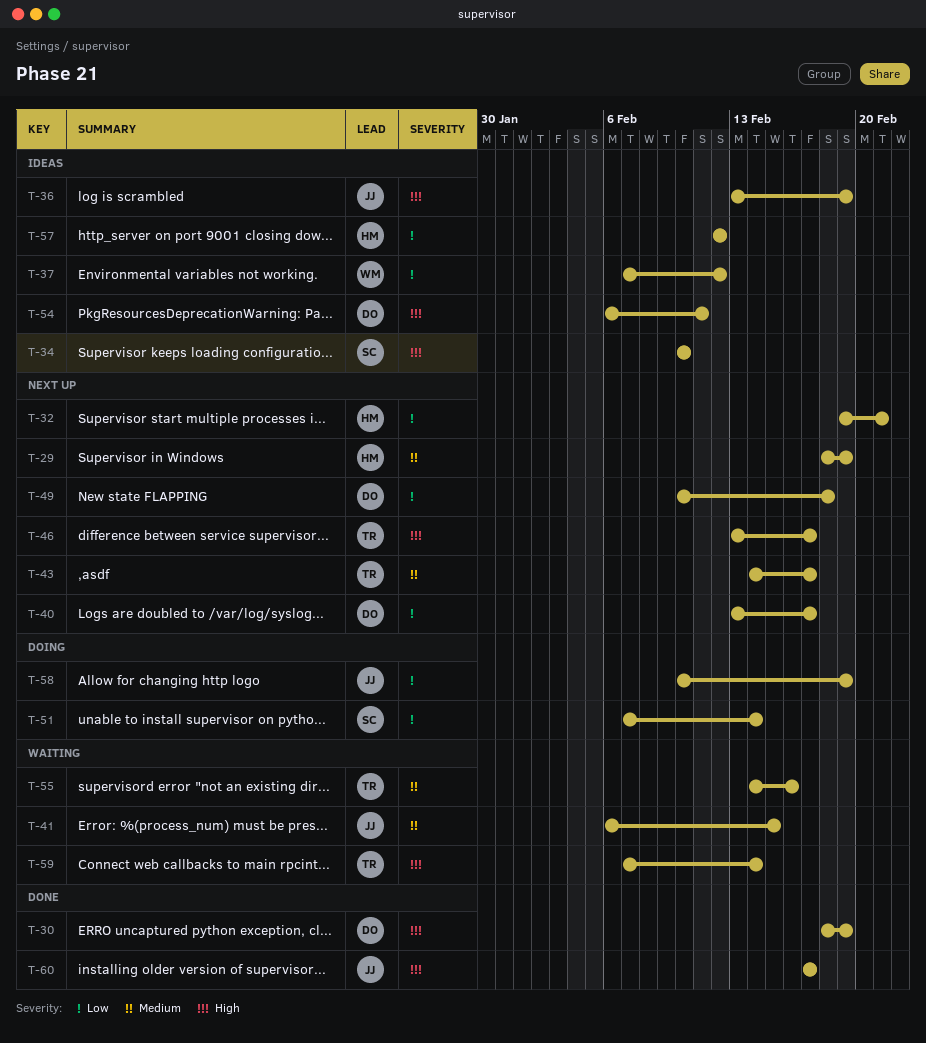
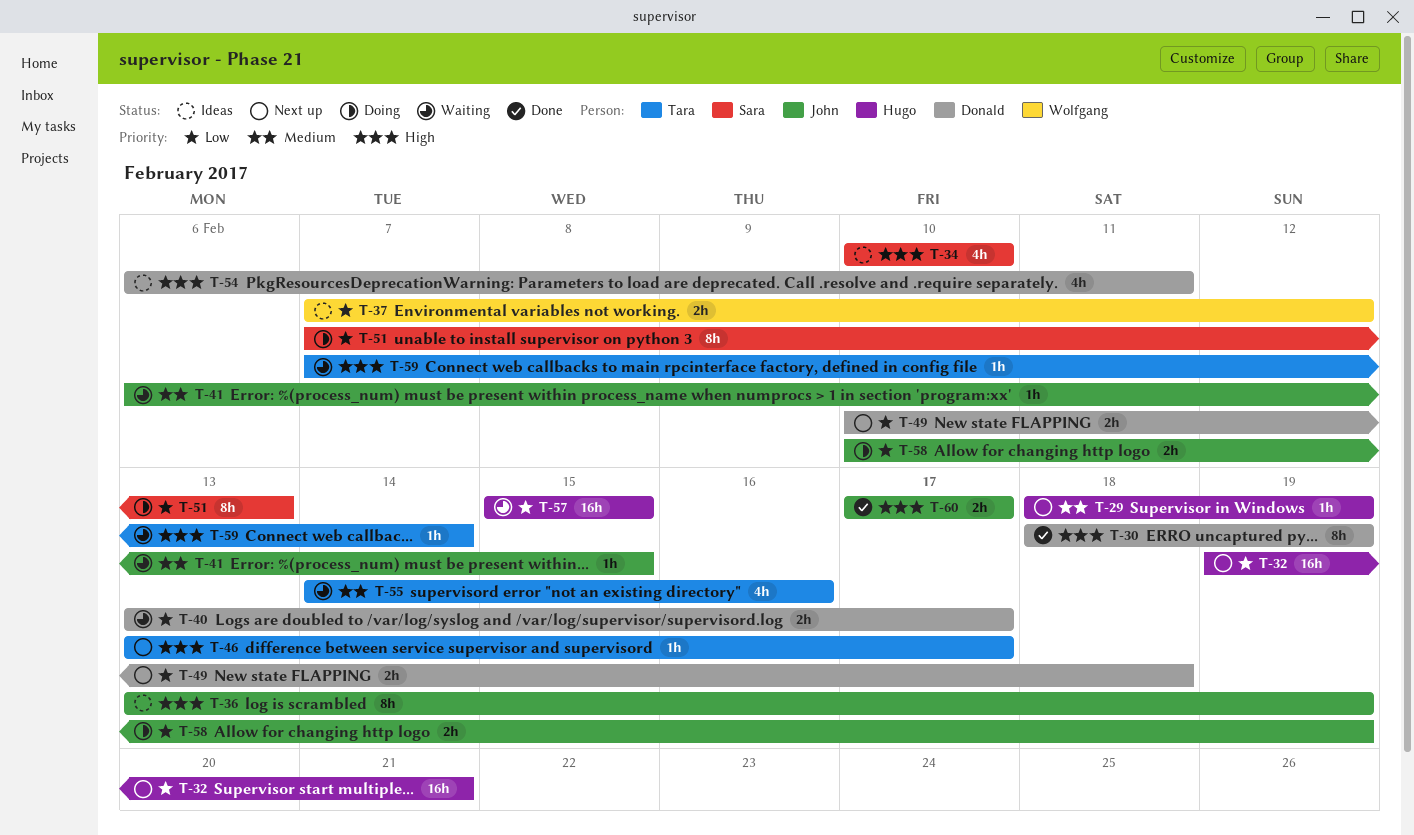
T-40, status: Next up -> Waiting
T-43: present -> none
T-51, due: Feb 14 -> Feb 13
T-57, status: Ideas -> Waiting
T-57, start: Feb 12 -> Feb 15
T-57, due: Feb 12 -> Feb 15

